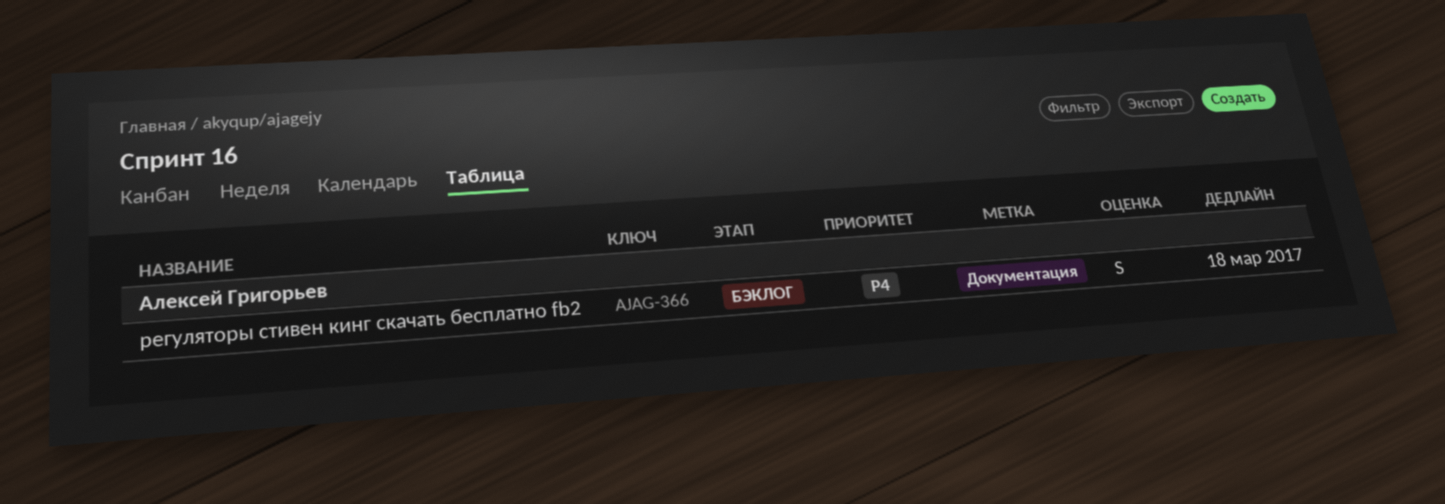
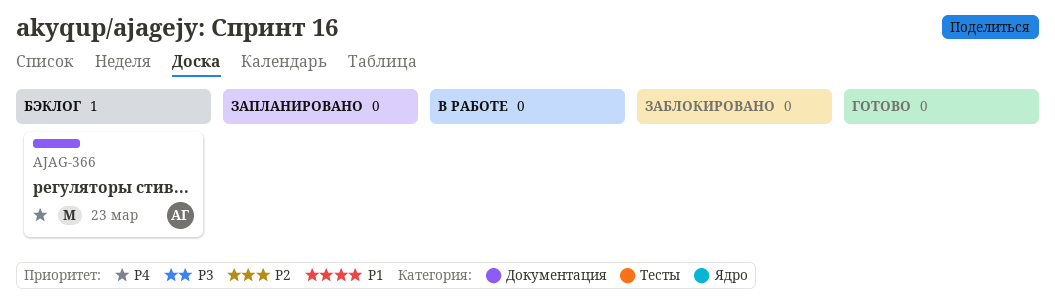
AJAG-366, estimate: S -> M
AJAG-366, due: Mar 18 -> Mar 23

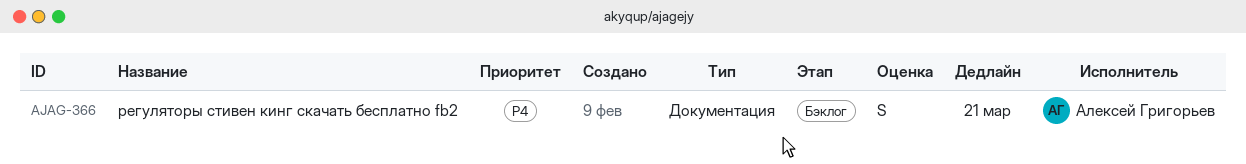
AJAG-366, estimate: M -> S
AJAG-366, due: Mar 23 -> Mar 21

